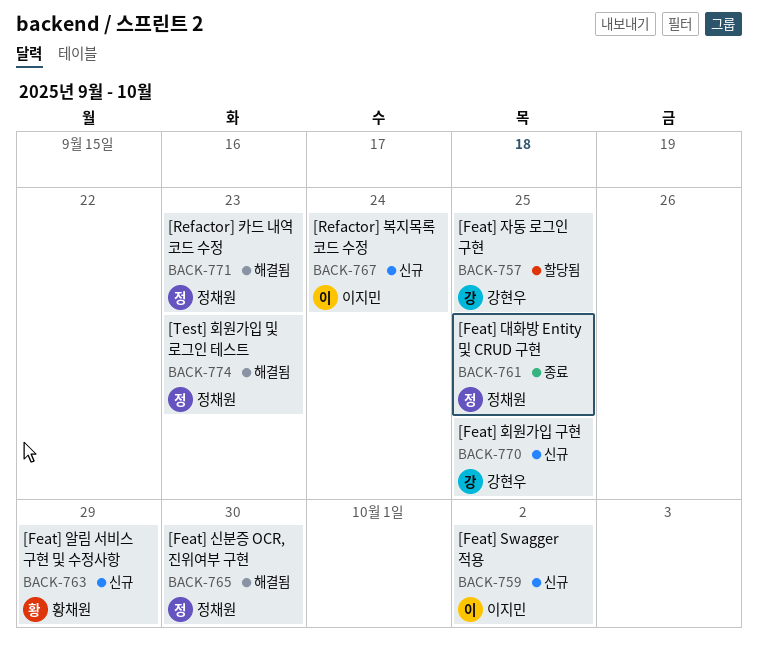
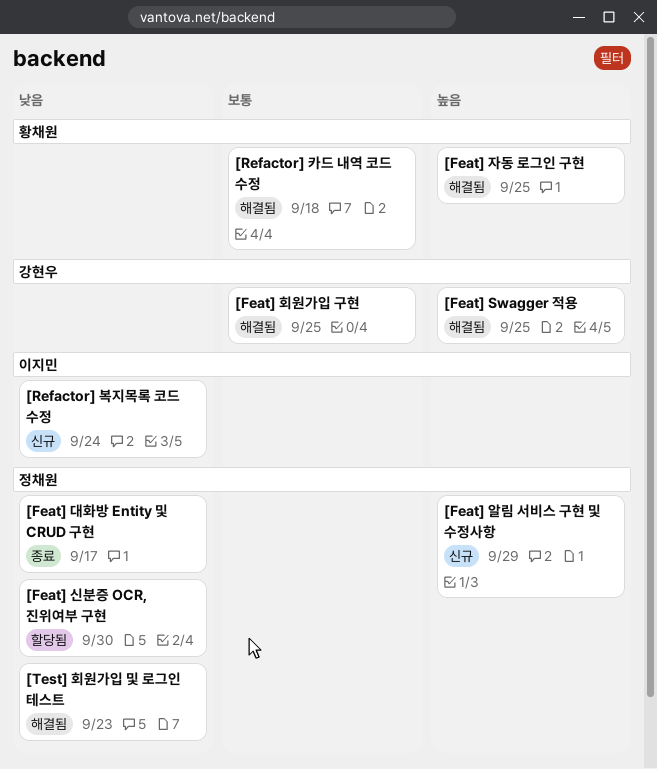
[Feat] Swagger 적용, status: 신규 -> 해결됨
[Feat] Swagger 적용, owner: 이지민 -> 강현우
[Feat] Swagger 적용, due: Oct 2 -> Sep 25
[Feat] 대화방 Entity 및 CRUD 구현, due: Sep 25 -> Sep 17
[Feat] 신분증 OCR, 진위여부 구현, status: 해결됨 -> 할당됨
[Feat] 알림 서비스 구현 및 수정사항, owner: 황채원 -> 정채원
[Feat] 자동 로그인 구현, status: 할당됨 -> 해결됨
[Feat] 자동 로그인 구현, owner: 강현우 -> 황채원
[Feat] 회원가입 구현, status: 신규 -> 해결됨
[Refactor] 카드 내역 코드 수정, owner: 정채원 -> 황채원
[Refactor] 카드 내역 코드 수정, due: Sep 23 -> Sep 18

